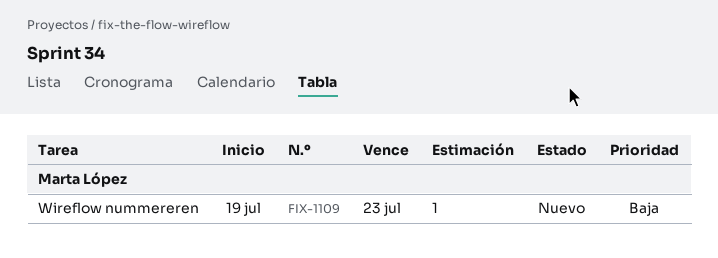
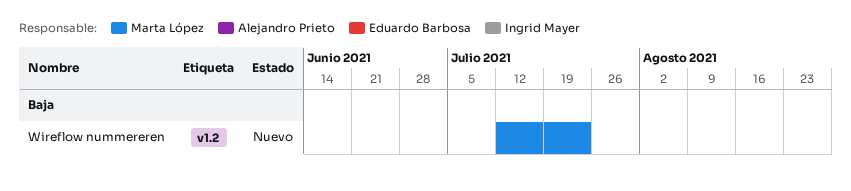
Wireflow nummereren, start: Jul 19 -> Jul 12

